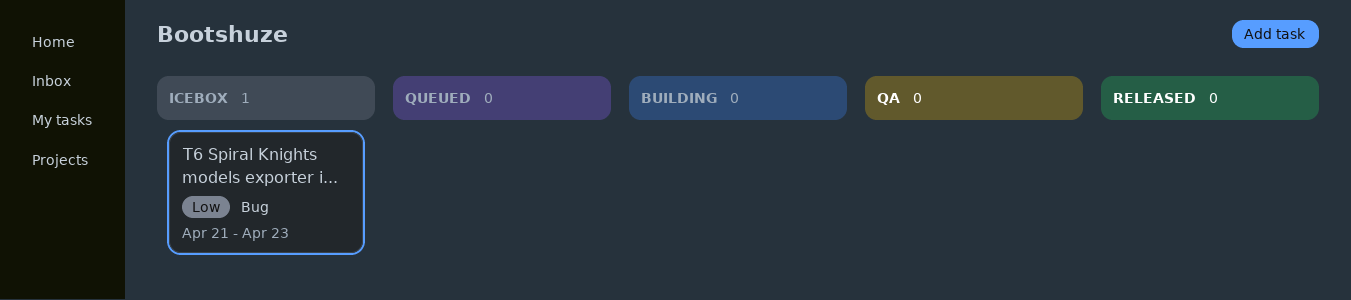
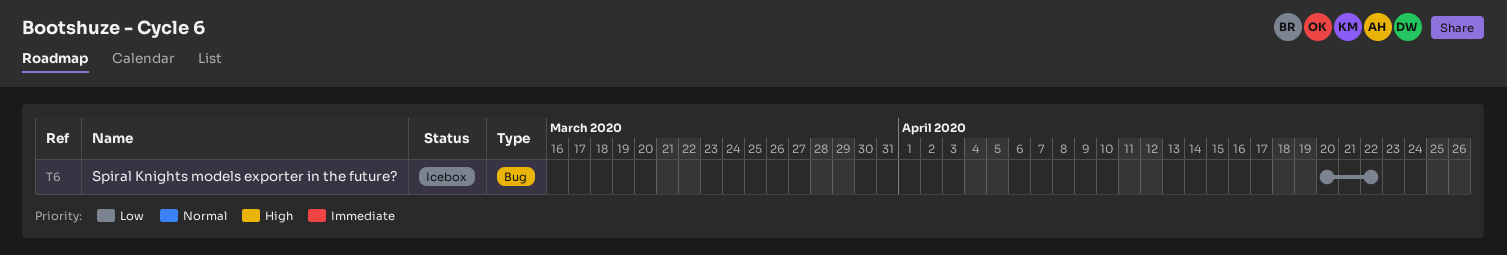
T6, start: Apr 21 -> Apr 20
T6, due: Apr 23 -> Apr 22

